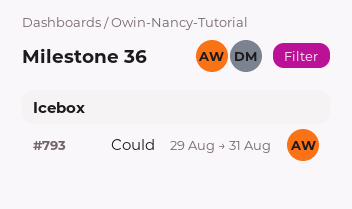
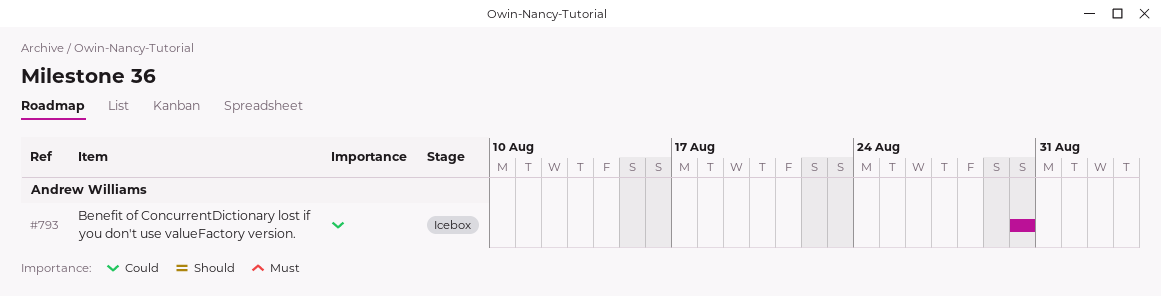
#793, start: Aug 29 -> Aug 30
#793, due: Aug 31 -> Aug 30

